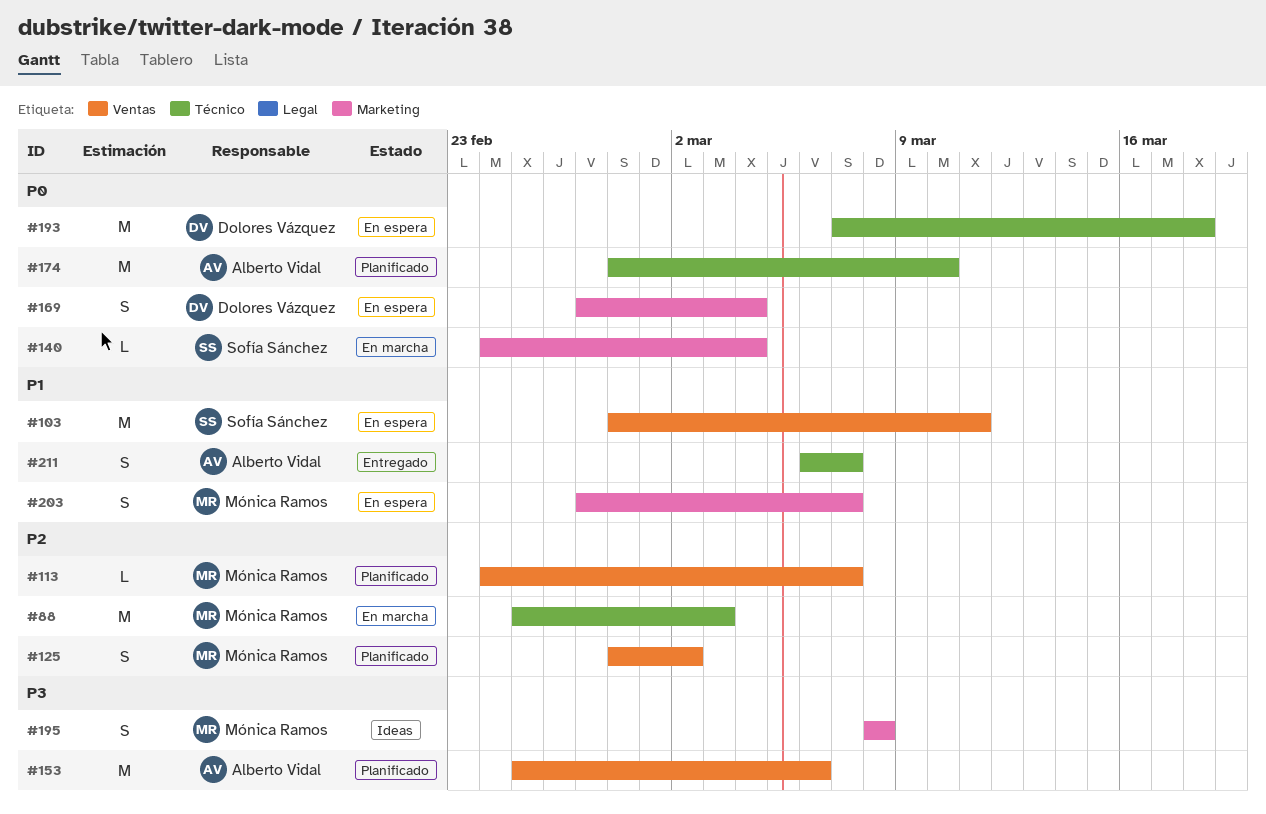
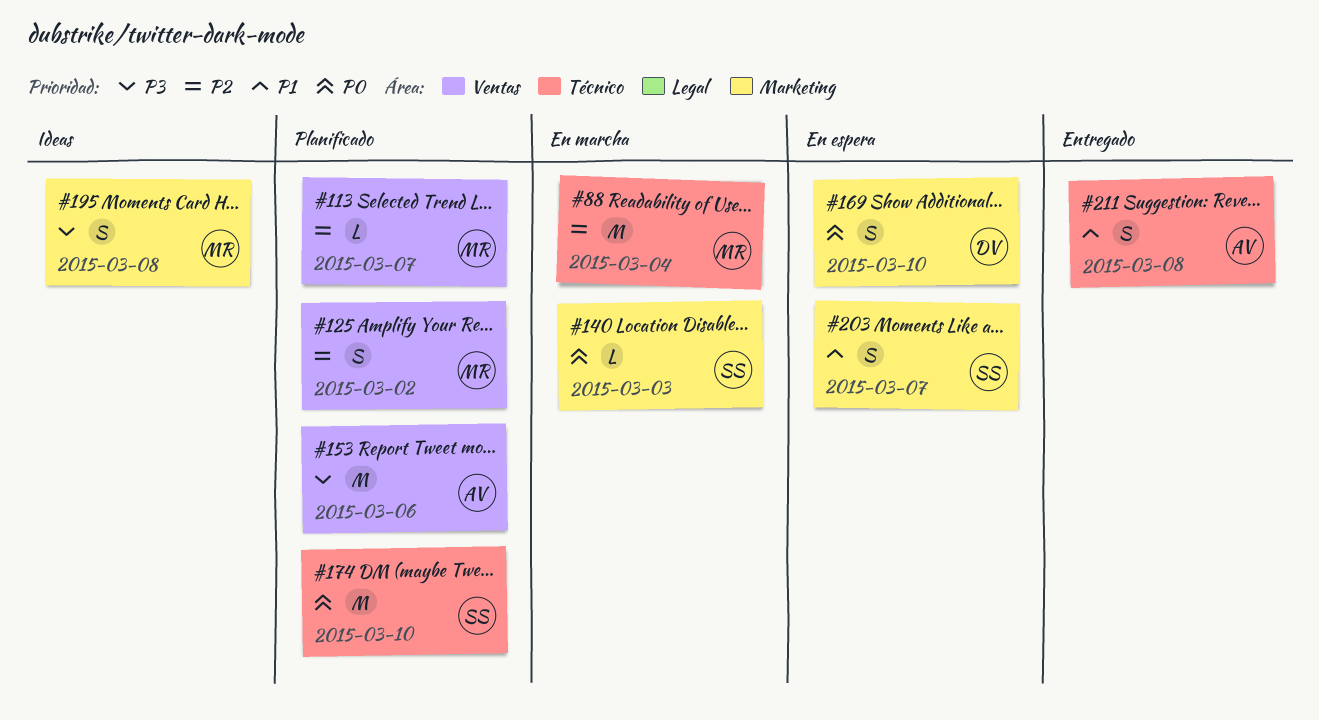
#88, due: Mar 3 -> Mar 4
#103: present -> none
#140, due: Mar 4 -> Mar 3
#169, due: Mar 4 -> Mar 10
#174, owner: Alberto Vidal -> Sofía Sánchez
#193: present -> none
#203, owner: Mónica Ramos -> Sofía Sánchez
#211, due: Mar 7 -> Mar 8

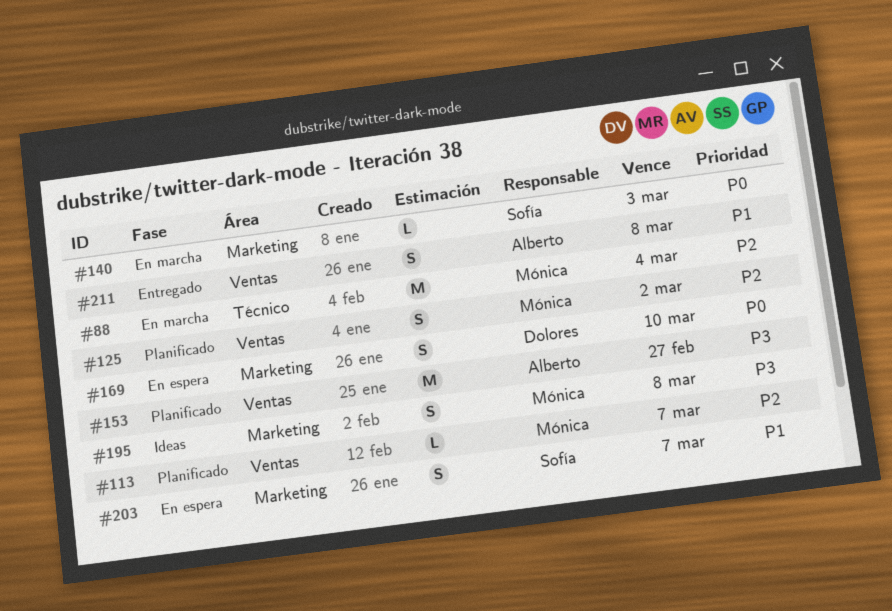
#153, due: Mar 6 -> Feb 27
#174: present -> none
#211, label: Técnico -> Ventas

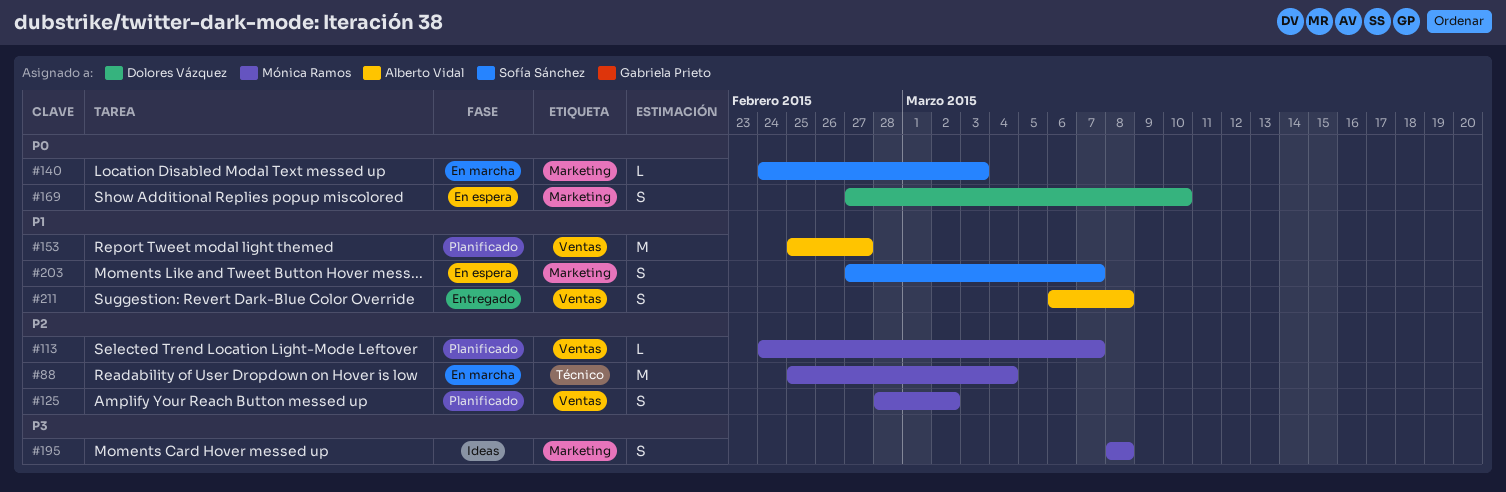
#153, priority: P3 -> P1

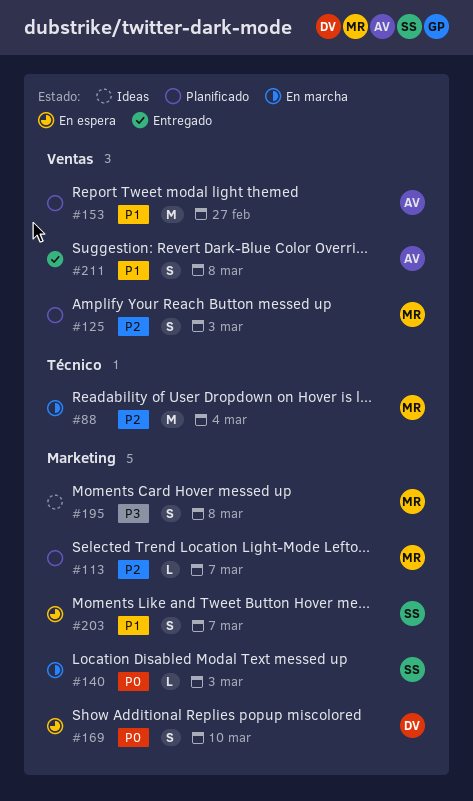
#113, label: Ventas -> Marketing
#125, due: Mar 2 -> Mar 3

